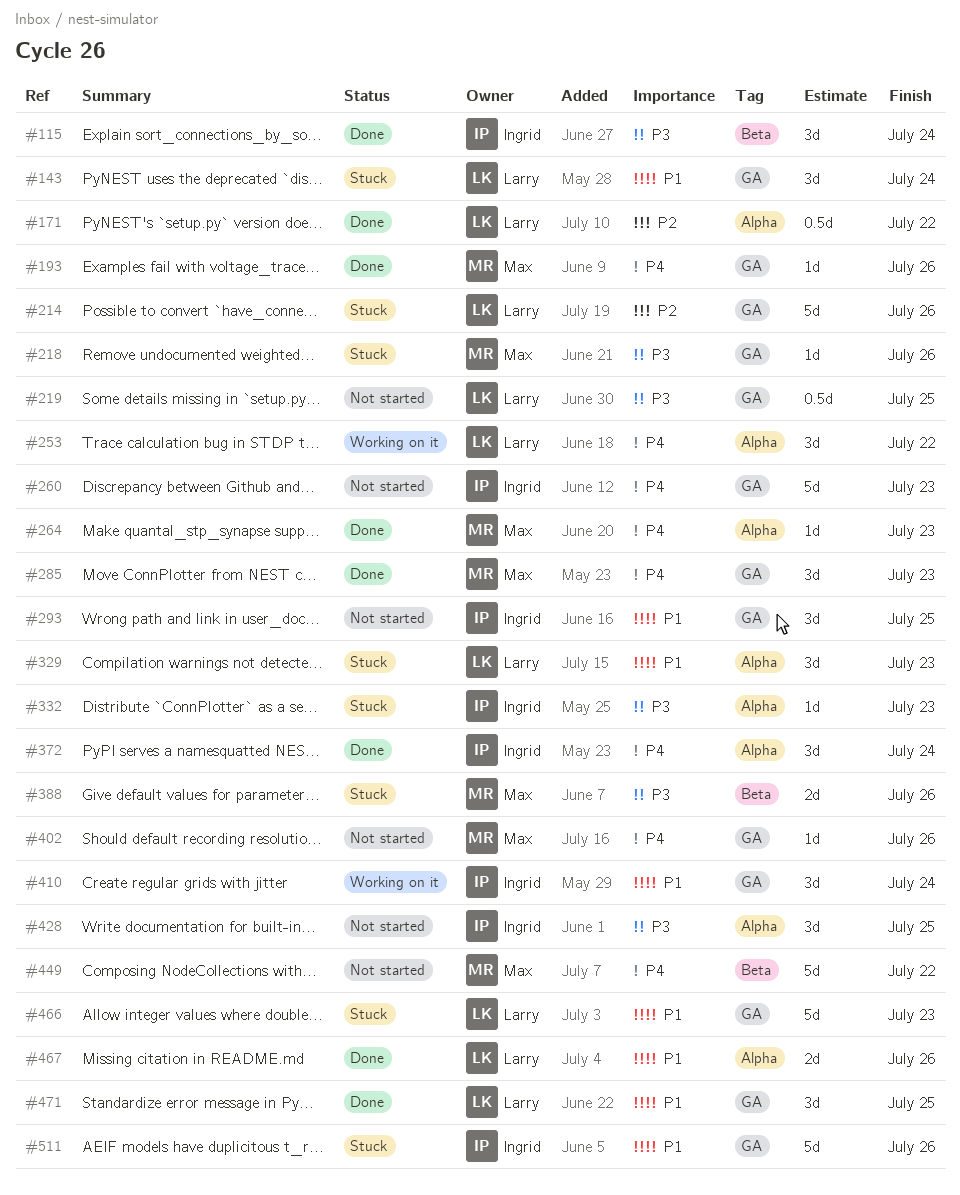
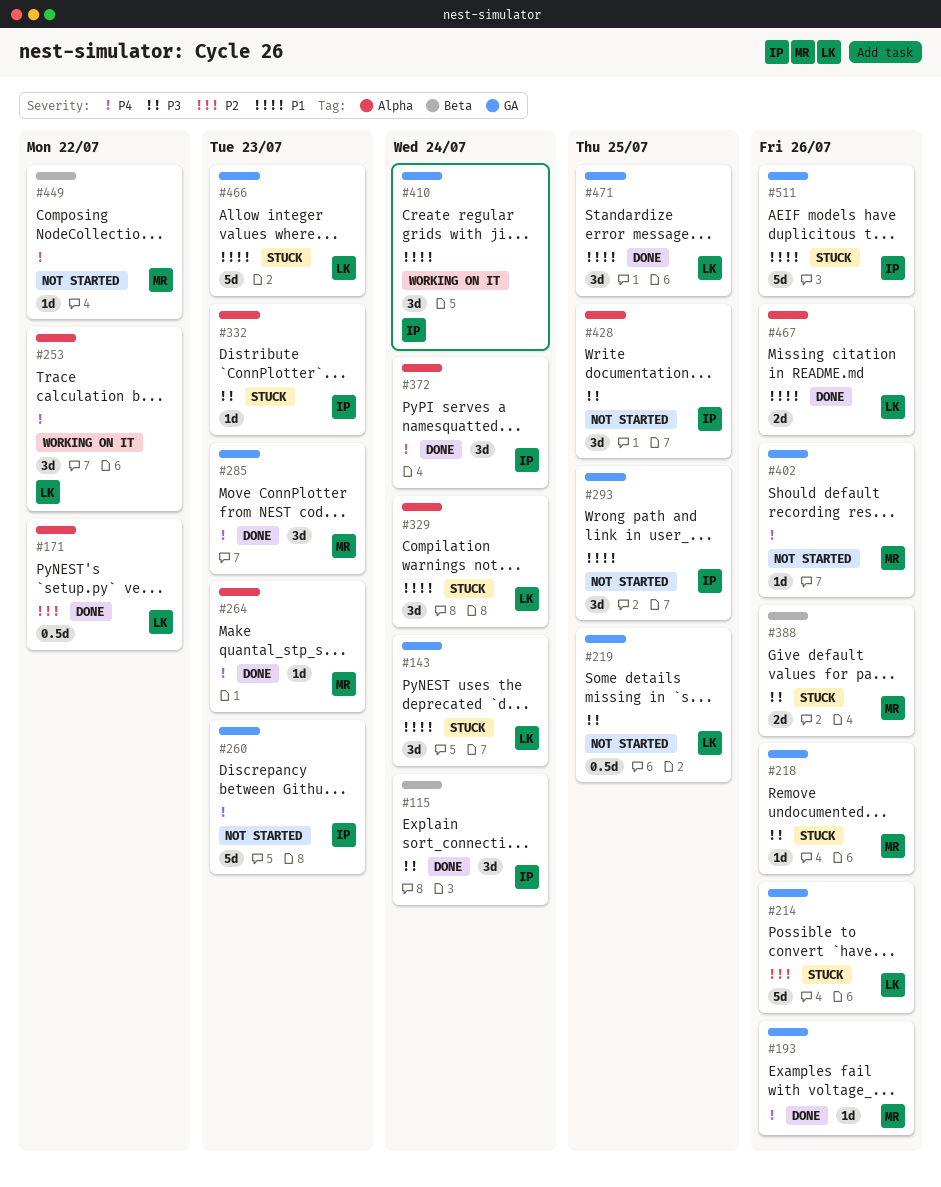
#329, due: Jul 23 -> Jul 24
#449, estimate: 5d -> 1d

